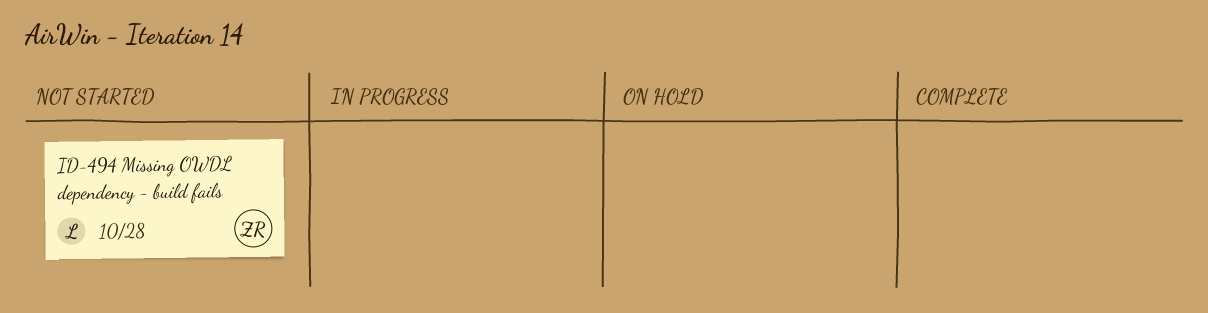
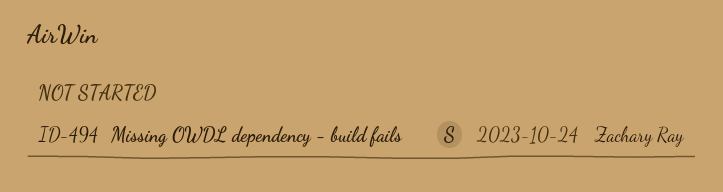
ID-494, estimate: L -> S
ID-494, due: Oct 28 -> Oct 24

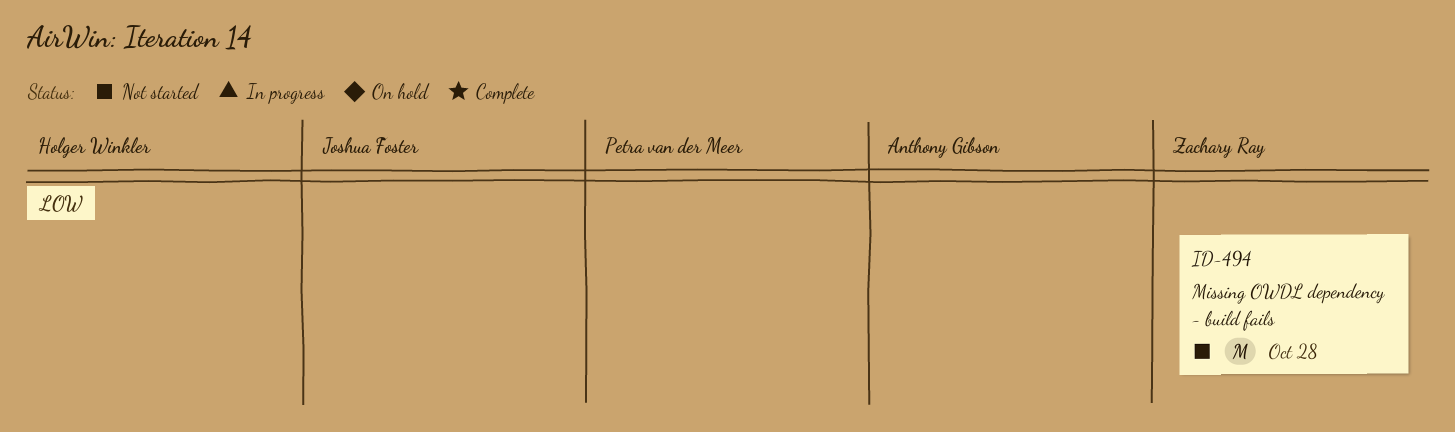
ID-494, estimate: S -> M
ID-494, due: Oct 24 -> Oct 28

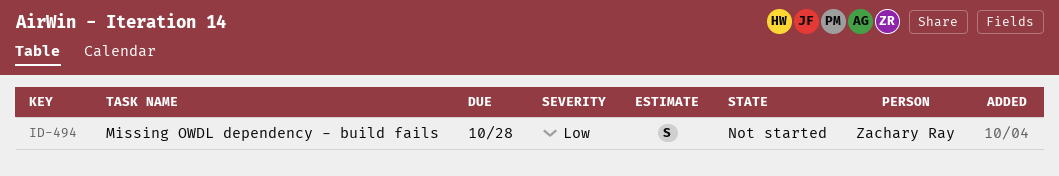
ID-494, estimate: M -> S

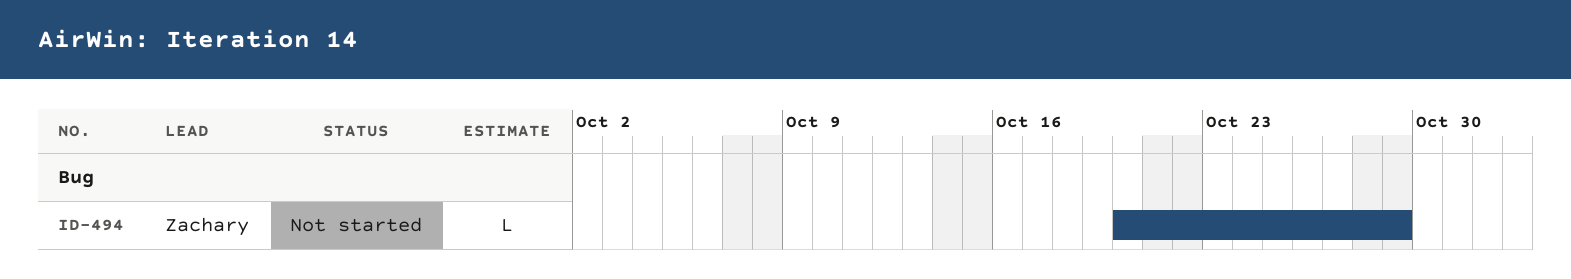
ID-494, estimate: S -> L
ID-494, due: Oct 28 -> Oct 29

